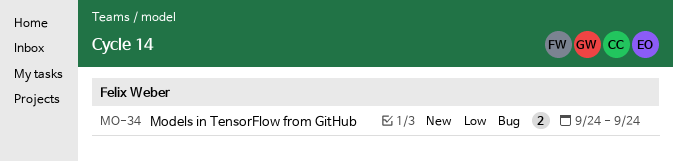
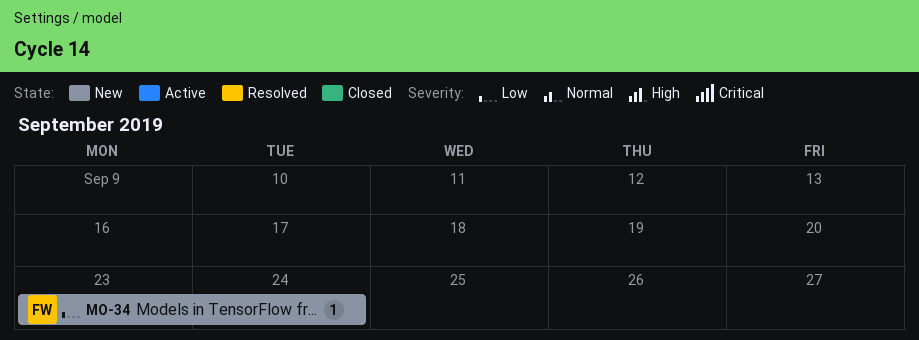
MO-34, estimate: 2 -> 1
MO-34, start: Sep 24 -> Sep 23

